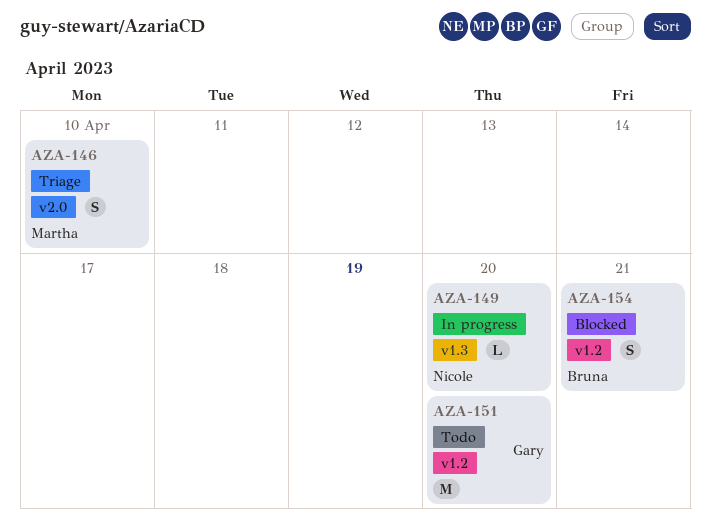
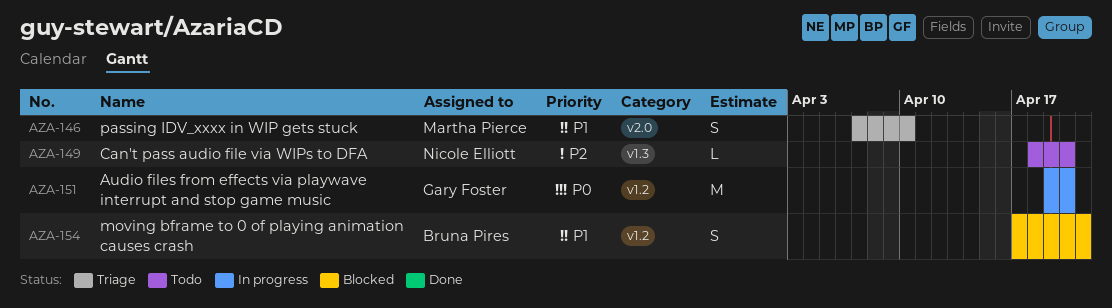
AZA-149, status: In progress -> Todo
AZA-151, status: Todo -> In progress

